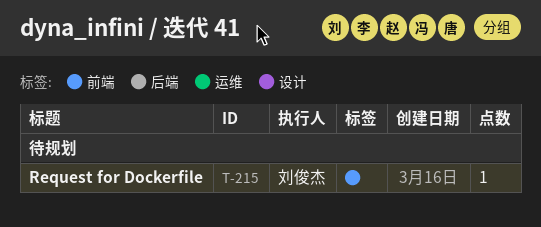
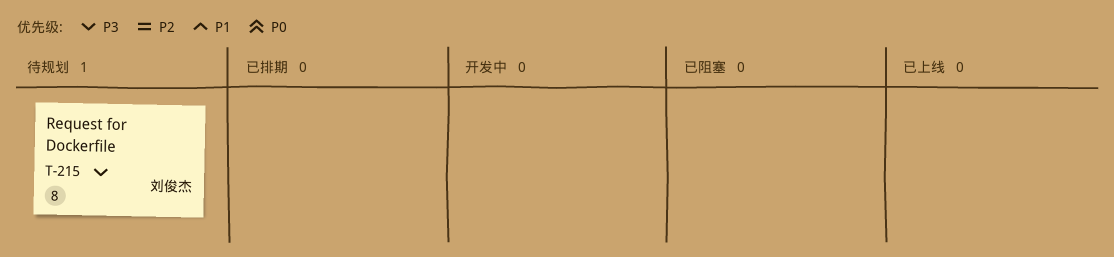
T-215, estimate: 1 -> 8

